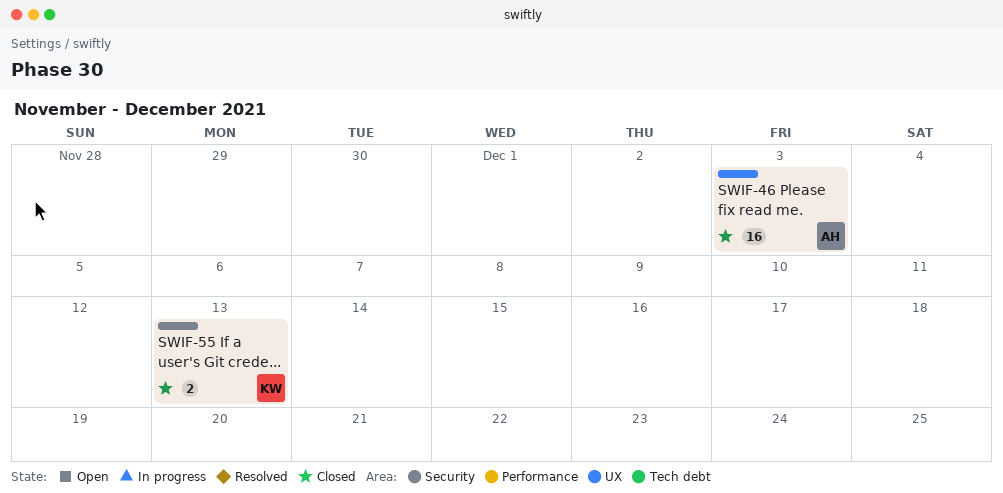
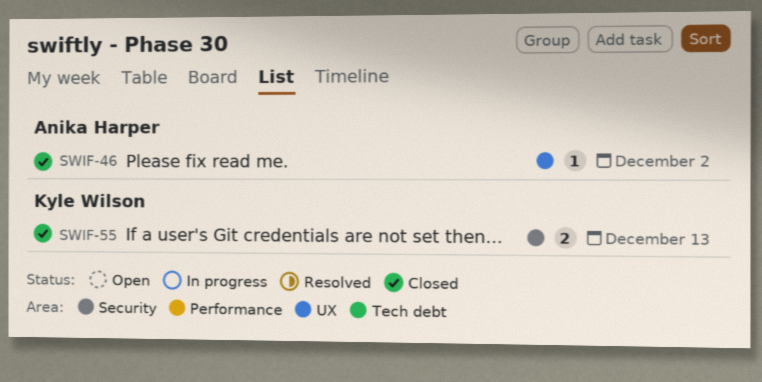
SWIF-46, estimate: 16 -> 1
SWIF-46, due: Dec 3 -> Dec 2

